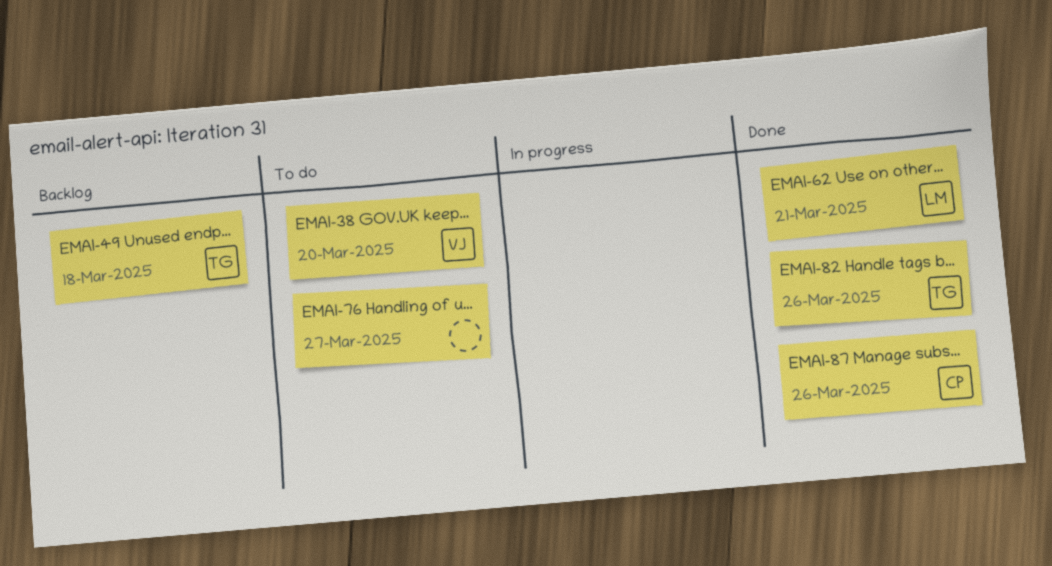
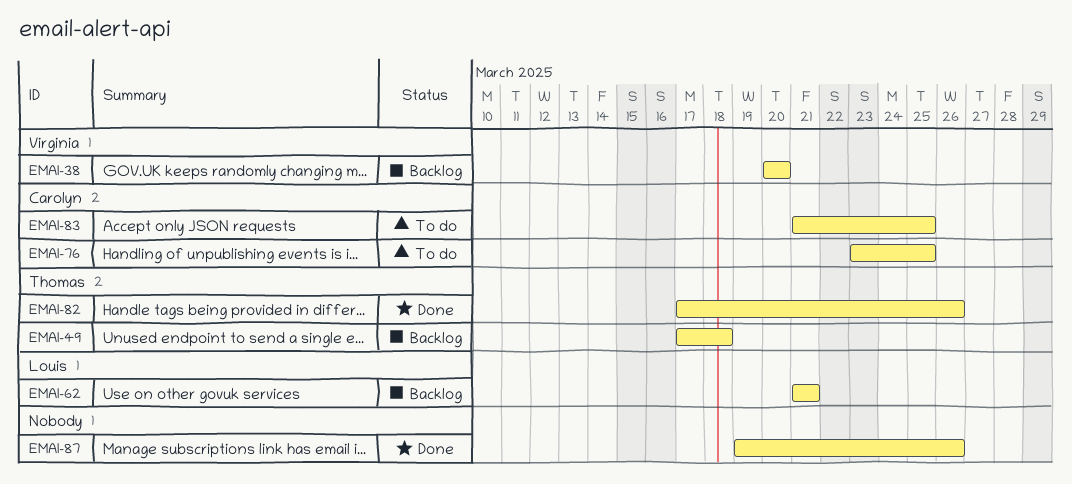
EMAI-38, status: To do -> Backlog
EMAI-62, status: Done -> Backlog
EMAI-76, owner: none -> Carolyn
EMAI-76, due: Mar 27 -> Mar 25
EMAI-83: none -> present
EMAI-87, owner: Carolyn -> none

